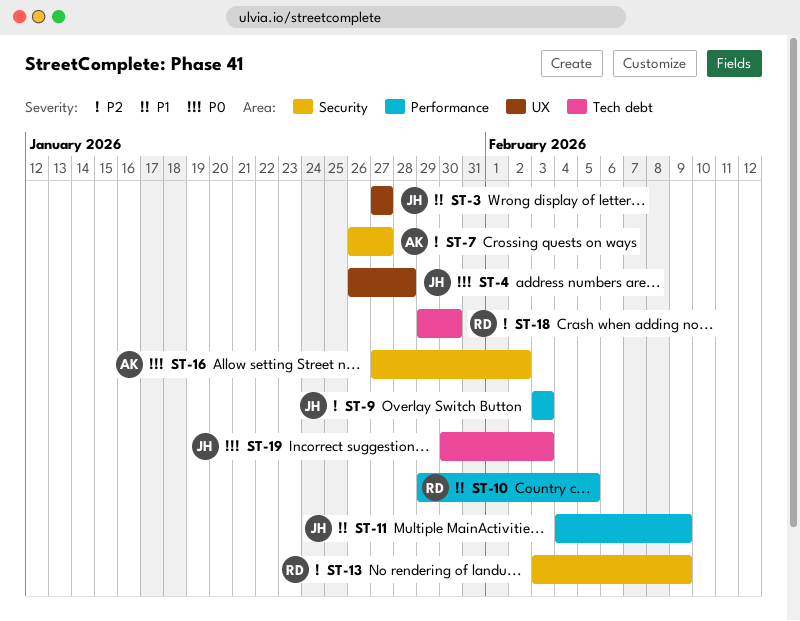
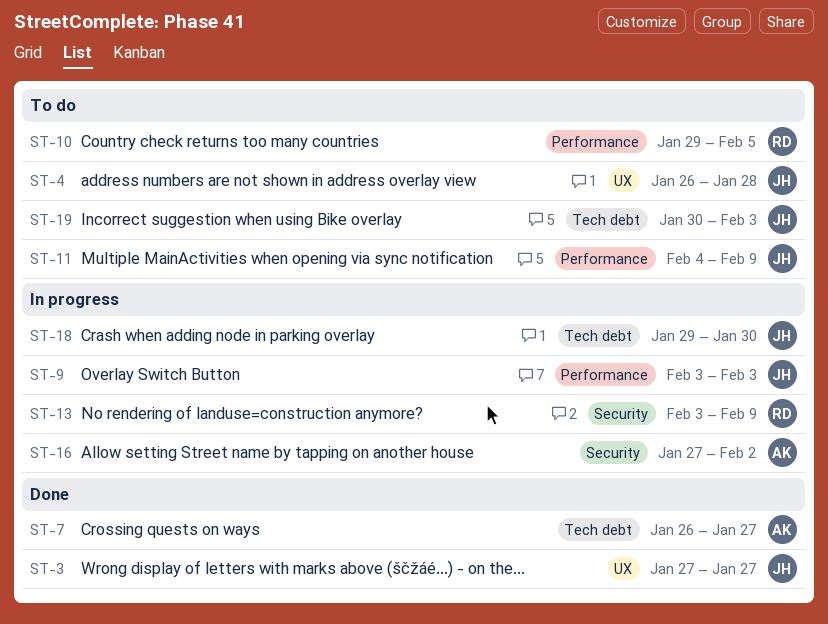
ST-7, label: Security -> Tech debt
ST-18, owner: RD -> JH

